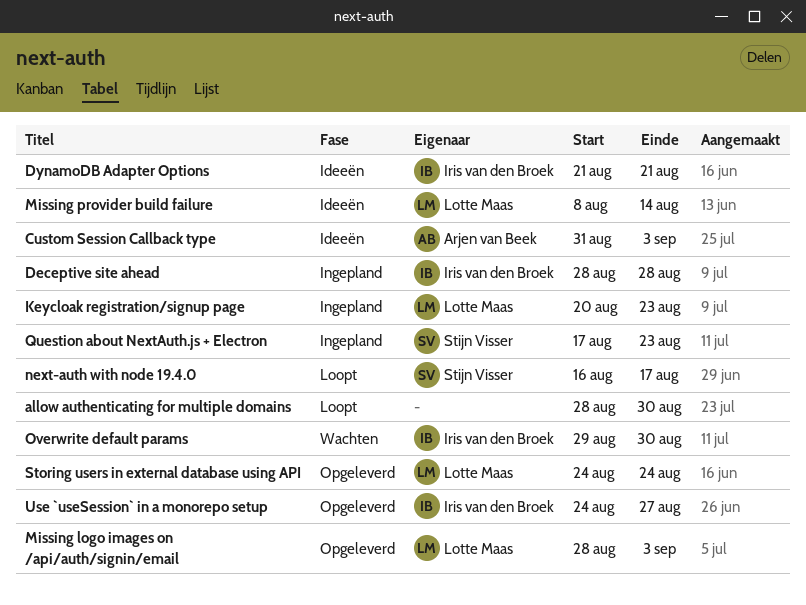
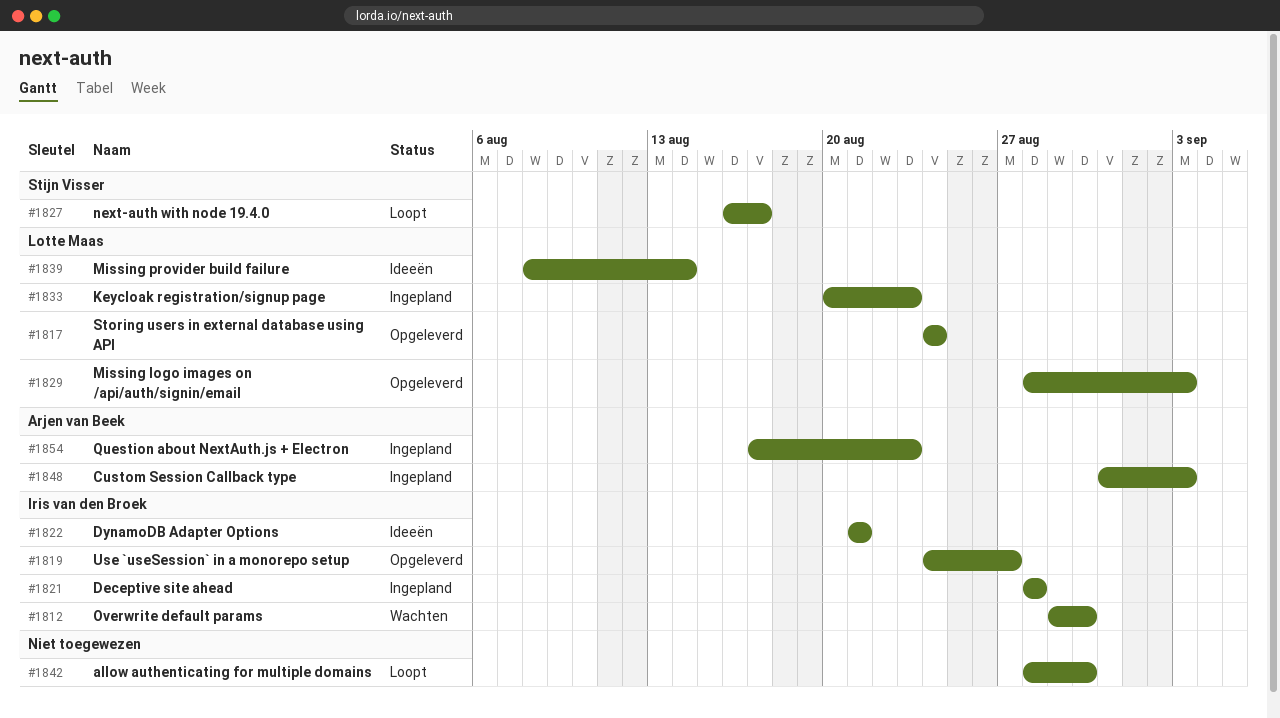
Custom Session Callback type, status: Ideeën -> Ingepland
Question about NextAuth.js + Electron, owner: Stijn Visser -> Arjen van Beek

